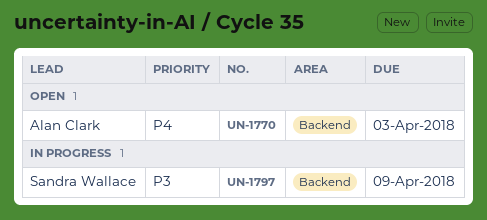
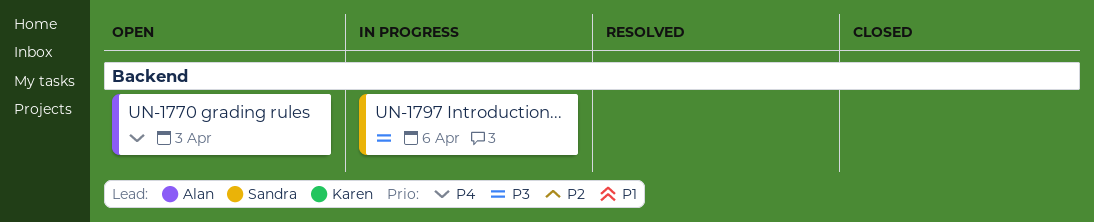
UN-1797, due: Apr 9 -> Apr 6

